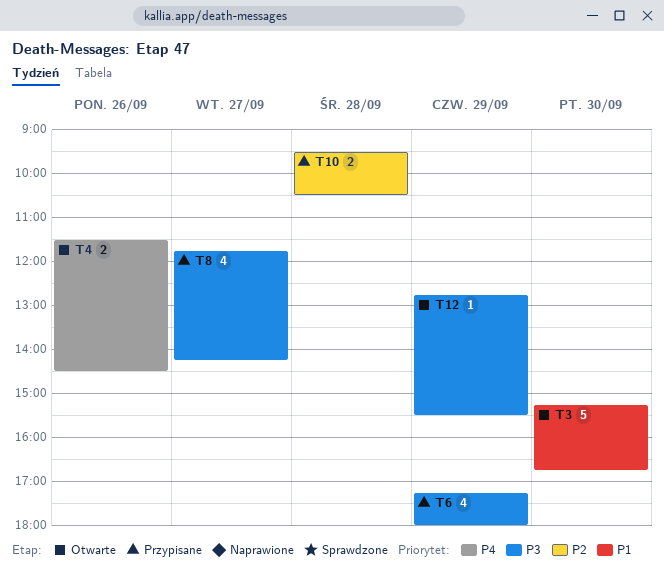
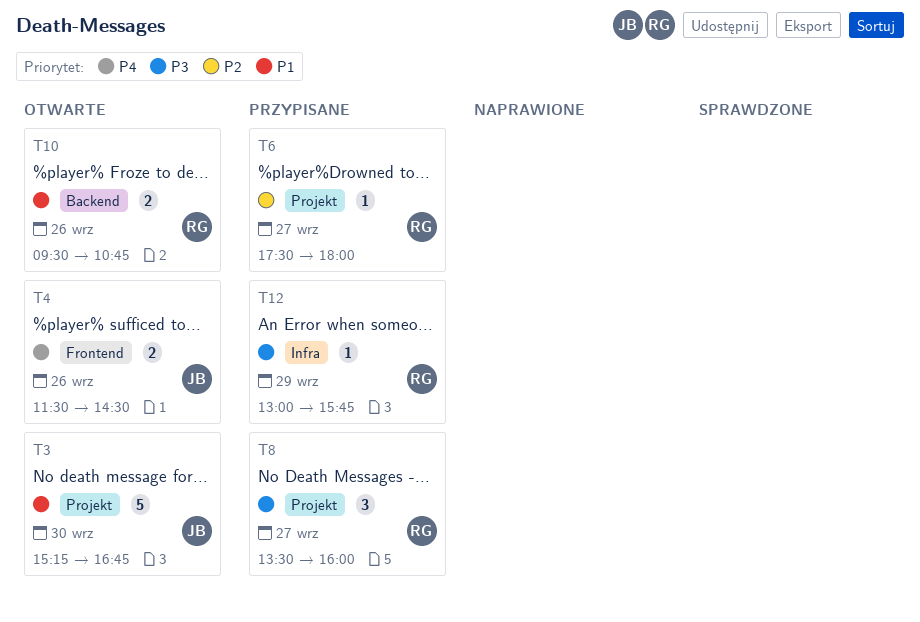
T6, priority: P3 -> P2
T6, estimate: 4 -> 1
T6, day: Sep 29 -> Sep 27
T6, begins: 17:15 -> 17:30
T8, estimate: 4 -> 3
T8, begins: 11:45 -> 13:30
T8, ends: 14:15 -> 16:00
T10, status: Przypisane -> Otwarte
T10, priority: P2 -> P1
T10, day: Sep 28 -> Sep 26
T10, ends: 10:30 -> 10:45
T12, status: Otwarte -> Przypisane
T12, begins: 12:45 -> 13:00
T12, ends: 15:30 -> 15:45

